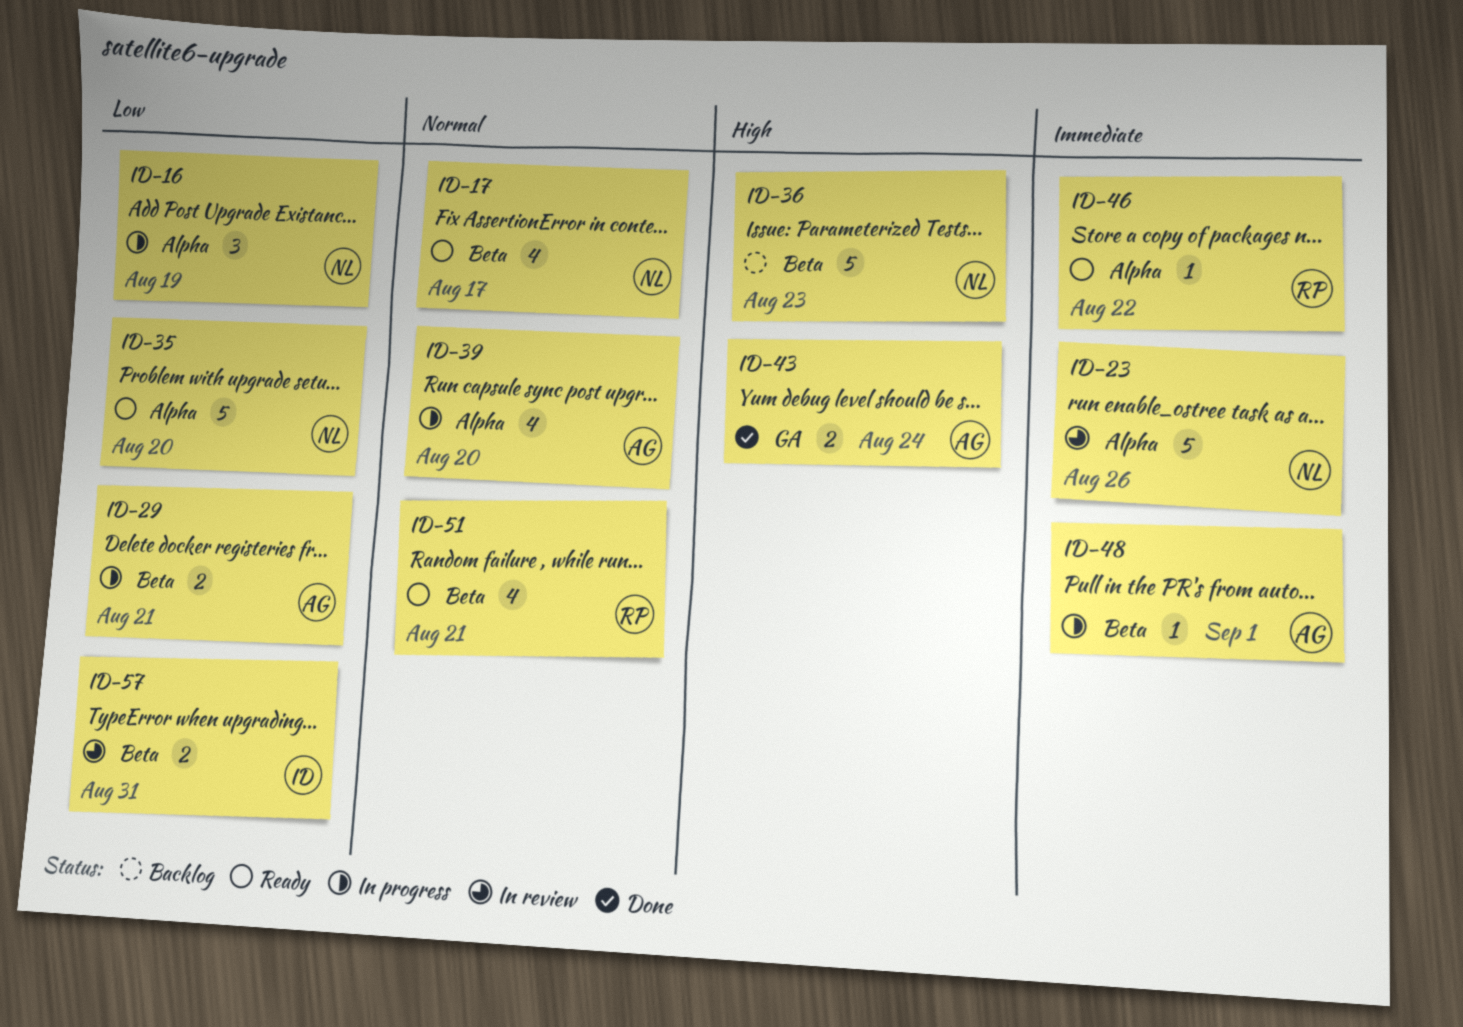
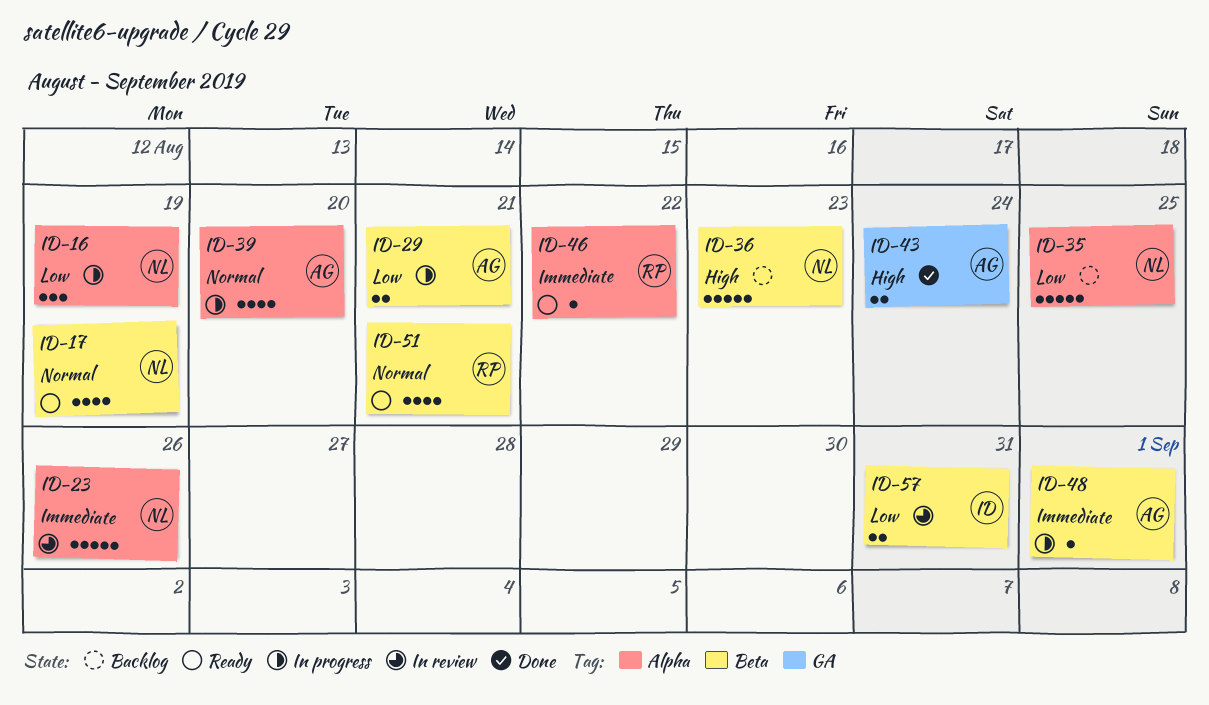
ID-17, due: Aug 17 -> Aug 19
ID-35, status: Ready -> Backlog
ID-35, due: Aug 20 -> Aug 25

